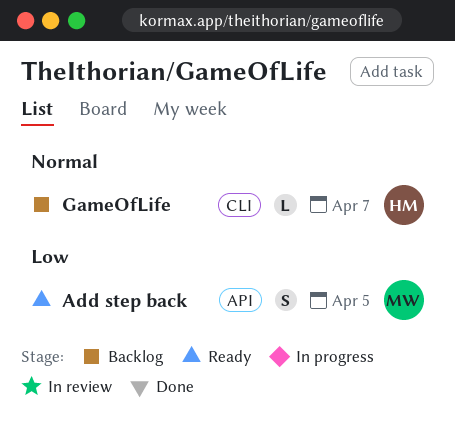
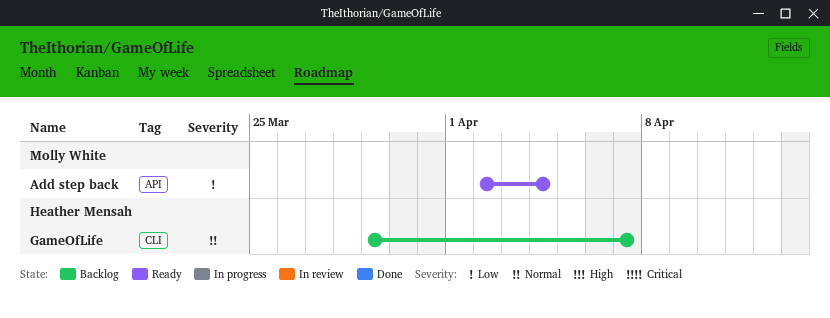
Add step back, due: Apr 5 -> Apr 4

